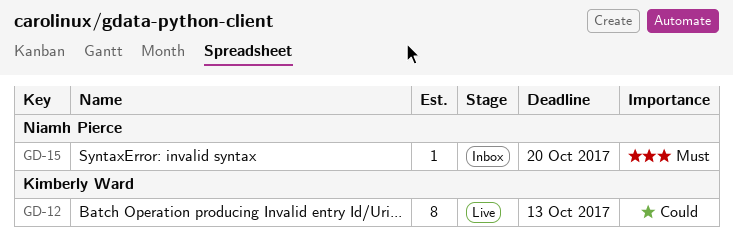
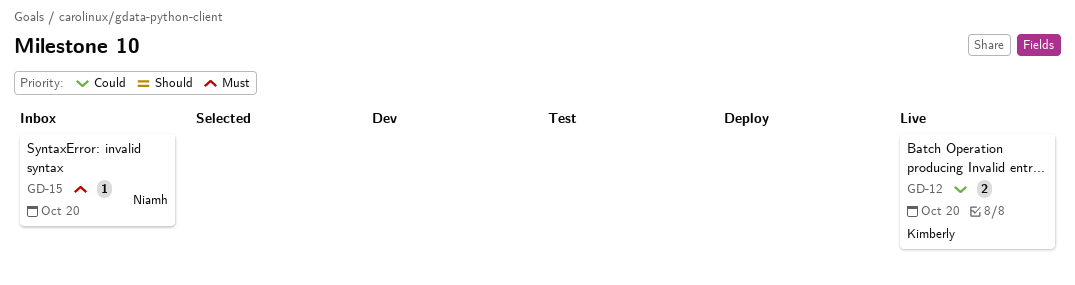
GD-12, estimate: 8 -> 2
GD-12, due: Oct 13 -> Oct 20

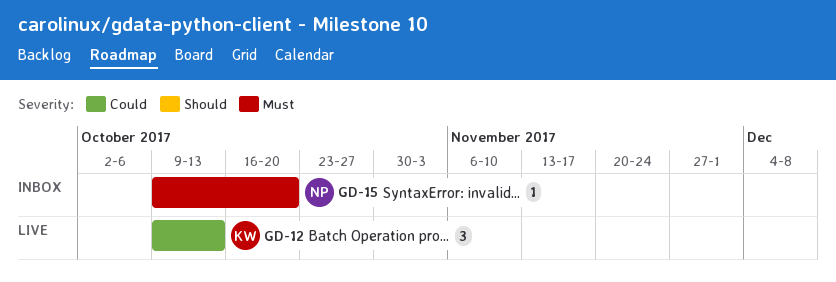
GD-12, estimate: 2 -> 3
GD-12, due: Oct 20 -> Oct 13

